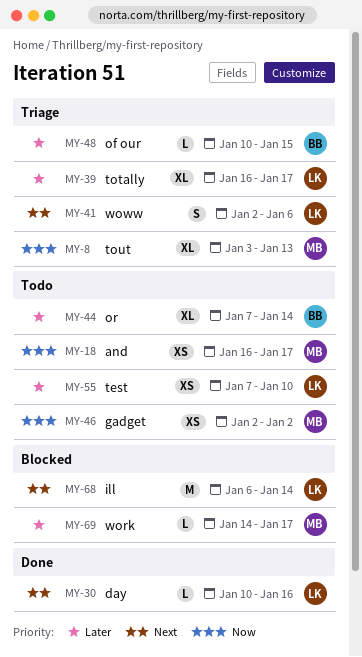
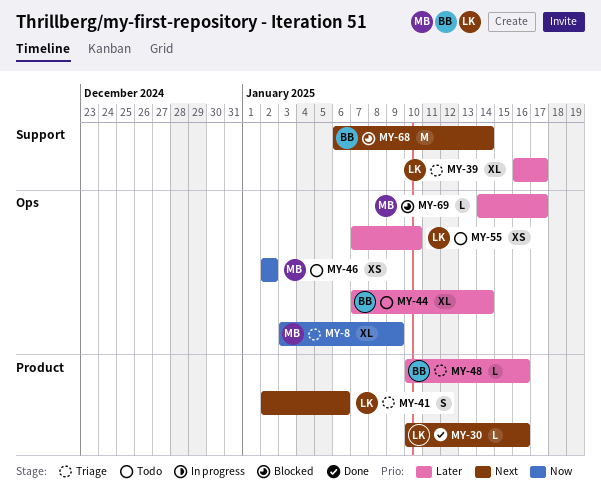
MY-8, due: Jan 13 -> Jan 9
MY-18: present -> none
MY-48, due: Jan 15 -> Jan 16
MY-68, owner: LK -> BB

